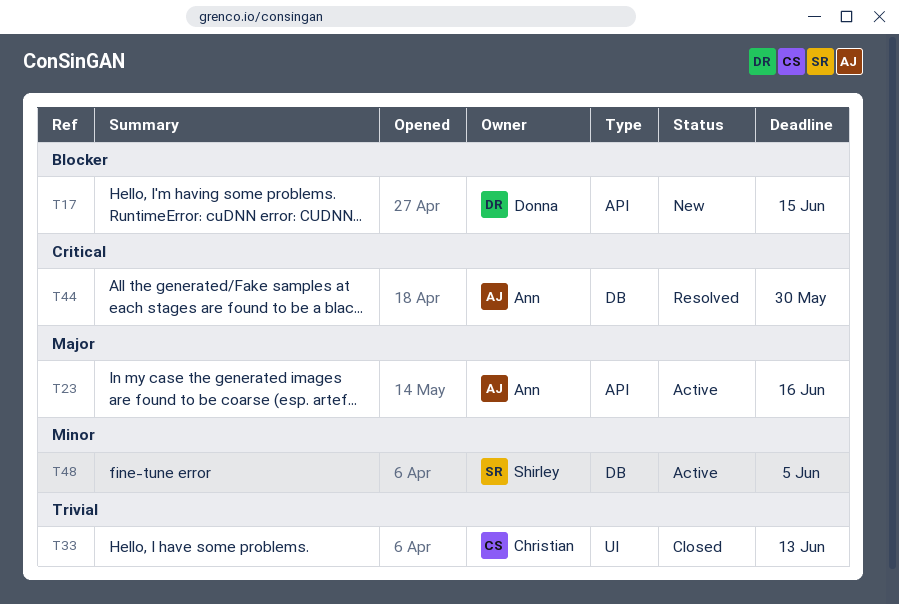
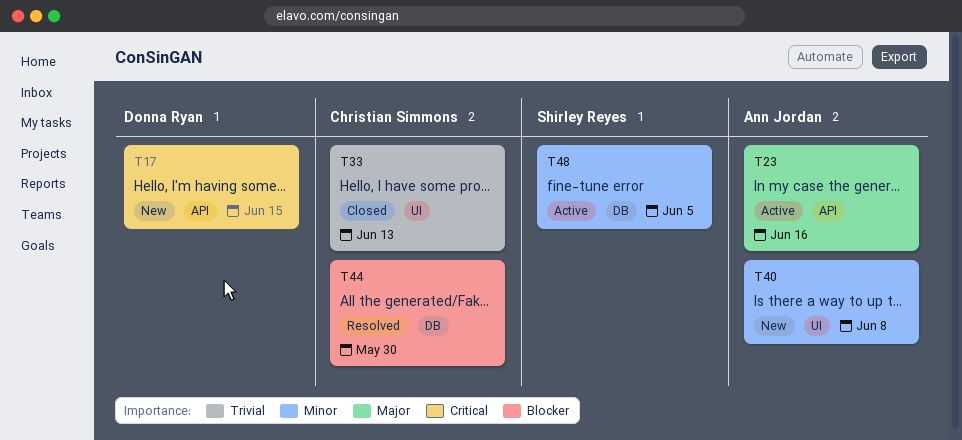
T17, priority: Blocker -> Critical
T40: none -> present
T44, owner: Ann Jordan -> Christian Simmons
T44, priority: Critical -> Blocker

